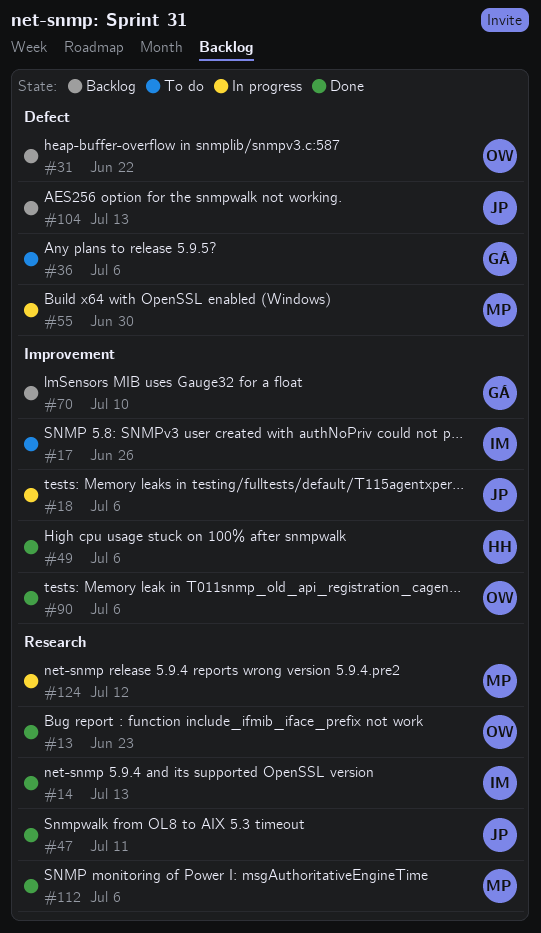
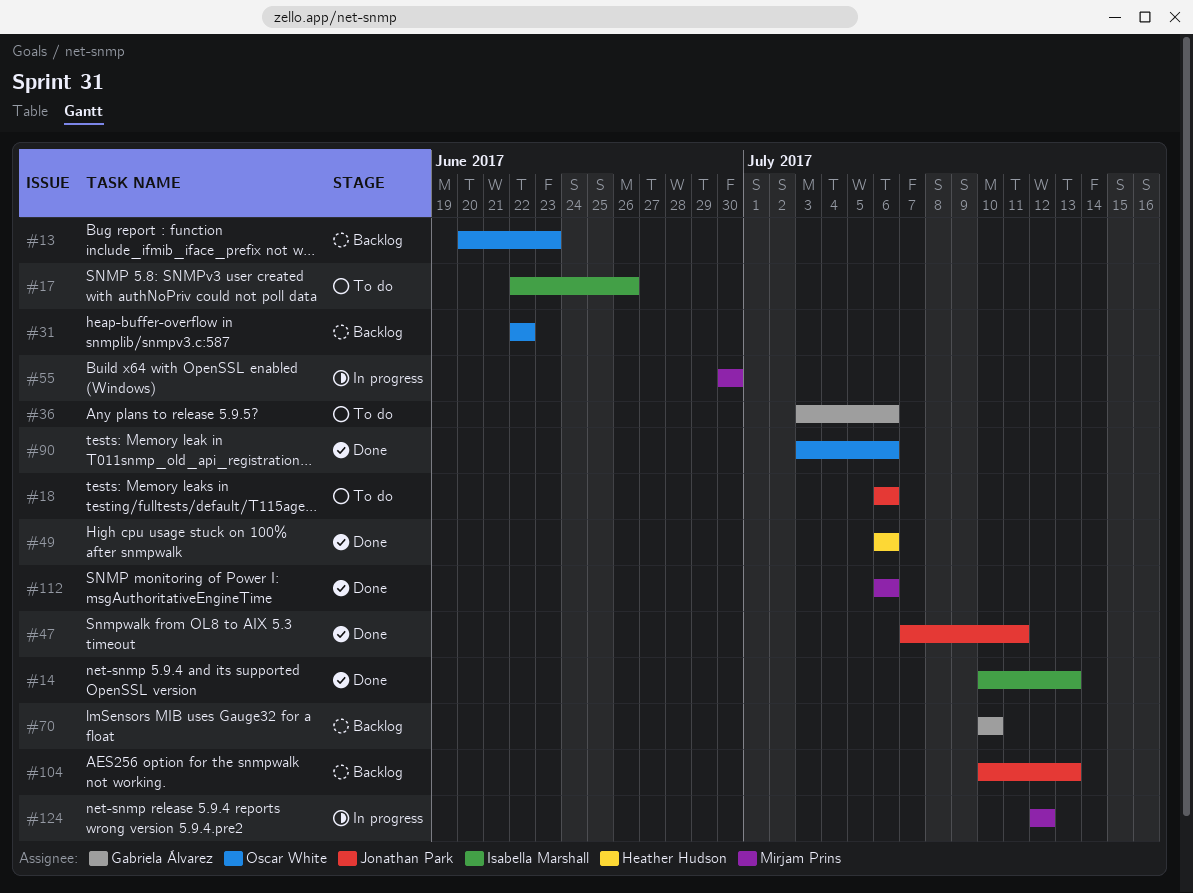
#13, status: Done -> Backlog
#18, status: In progress -> To do

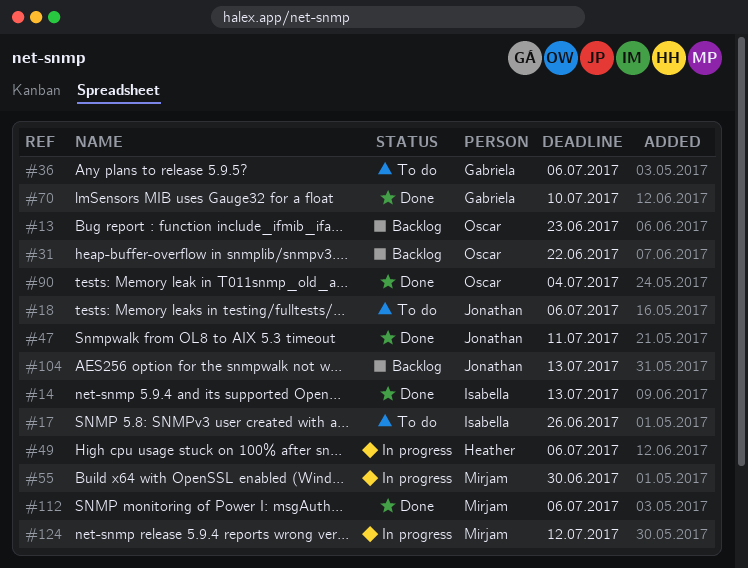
#49, status: Done -> In progress
#70, status: Backlog -> Done
#90, due: Jul 6 -> Jul 4

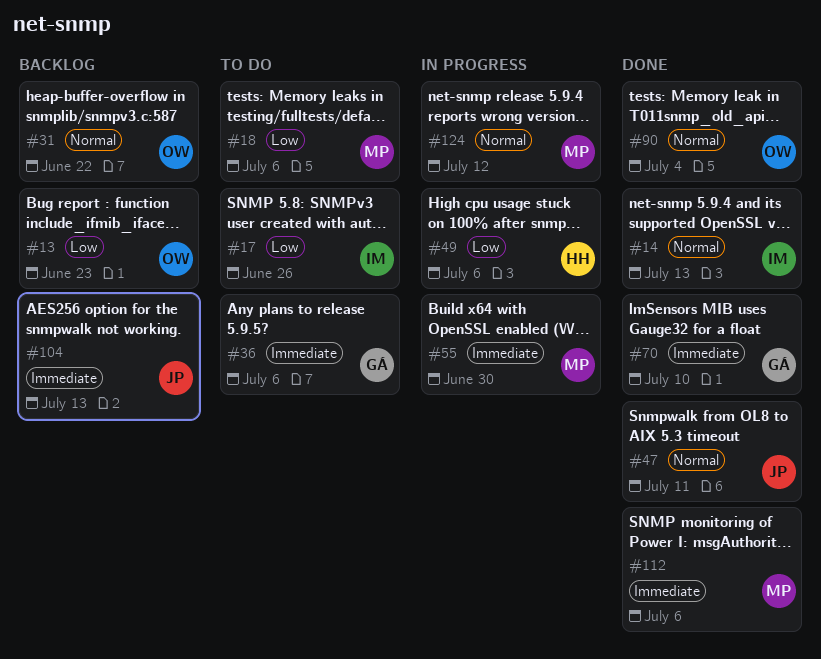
#18, owner: Jonathan -> Mirjam

